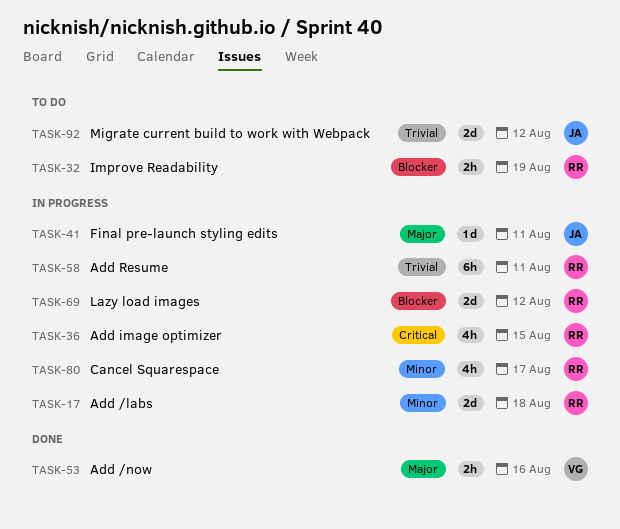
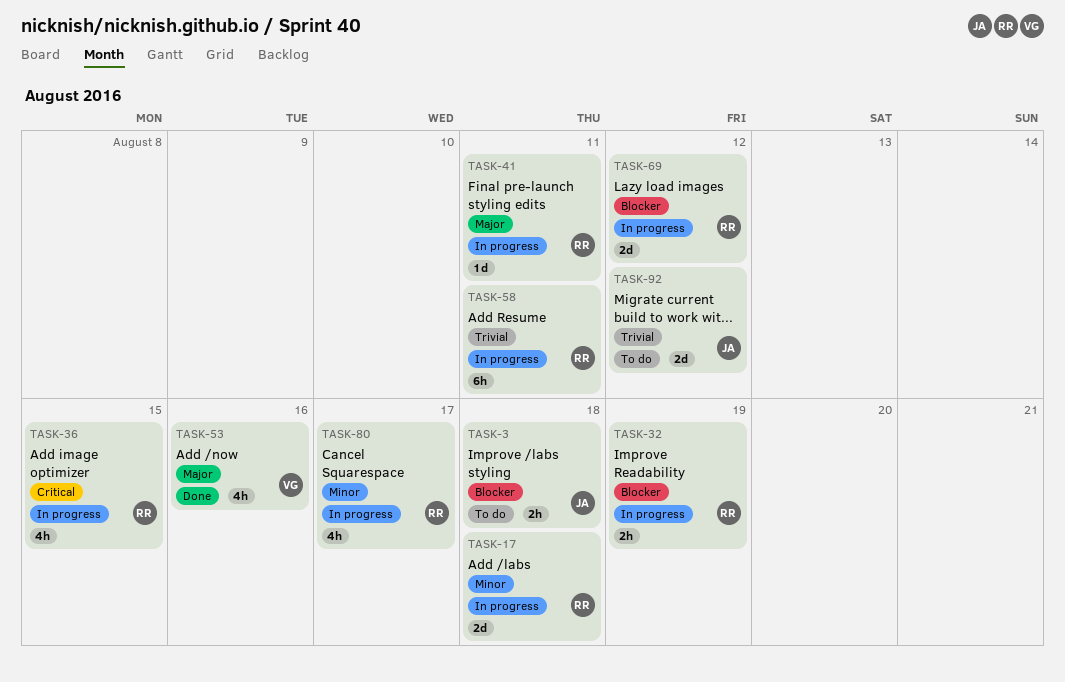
TASK-3: none -> present
TASK-32, status: To do -> In progress
TASK-41, owner: JA -> RR
TASK-53, estimate: 2h -> 4h

